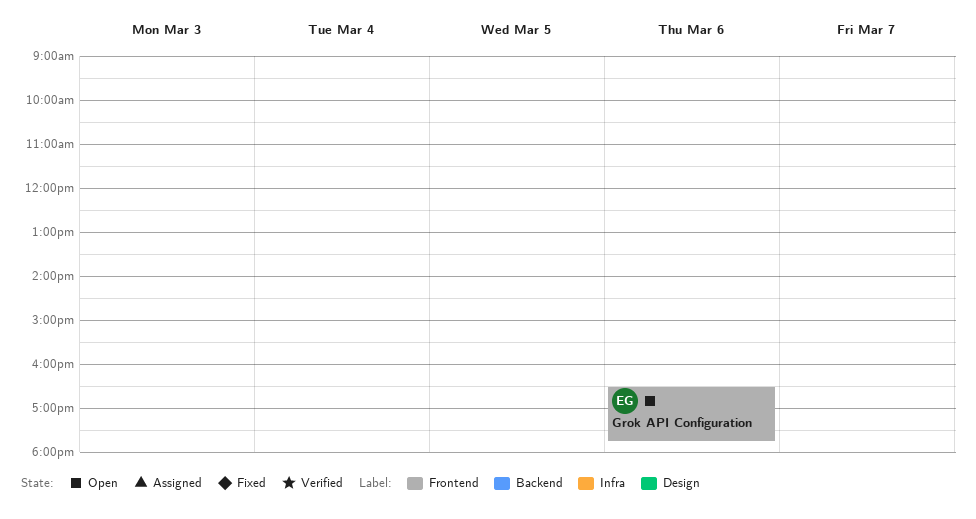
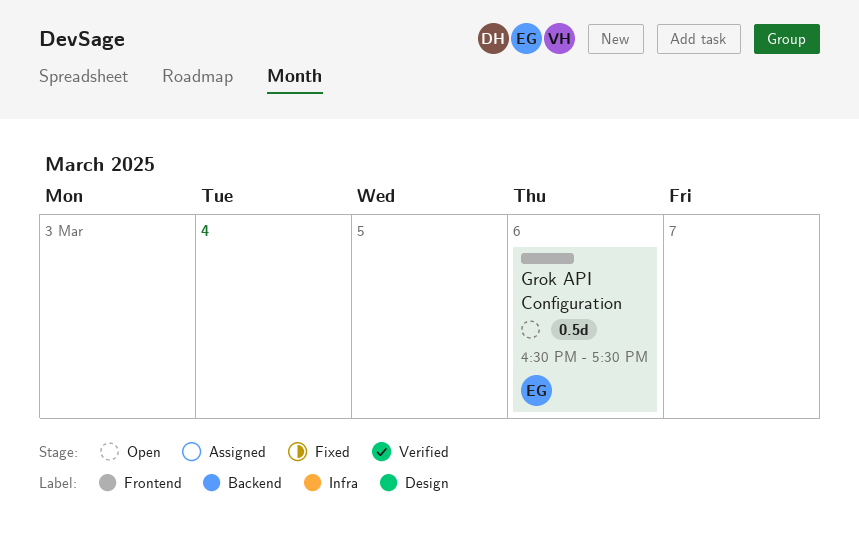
Grok API Configuration, ends: 17:45 -> 17:30

